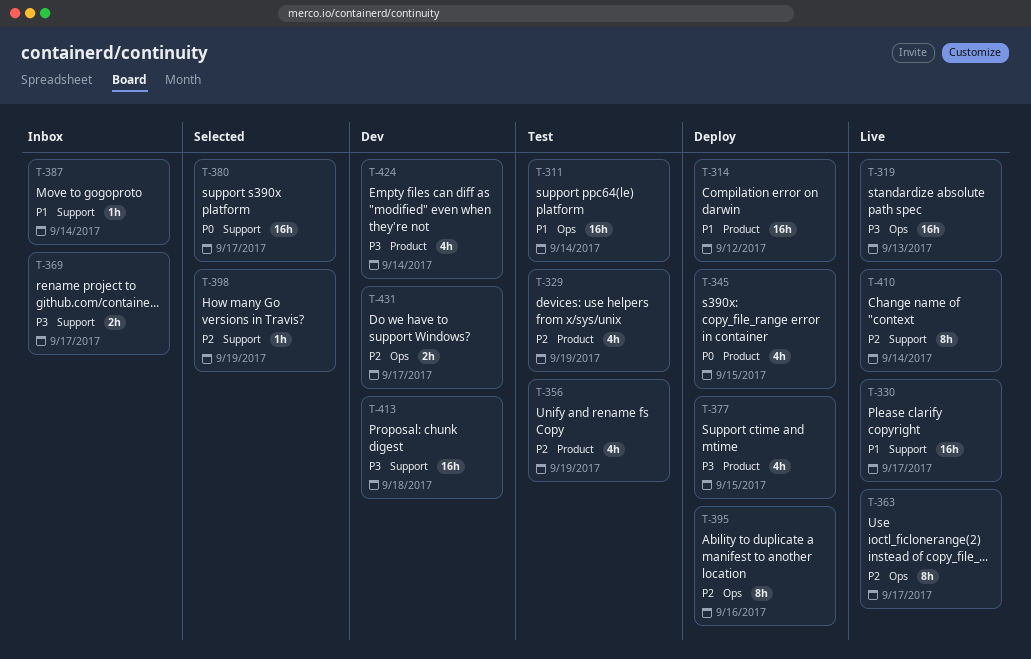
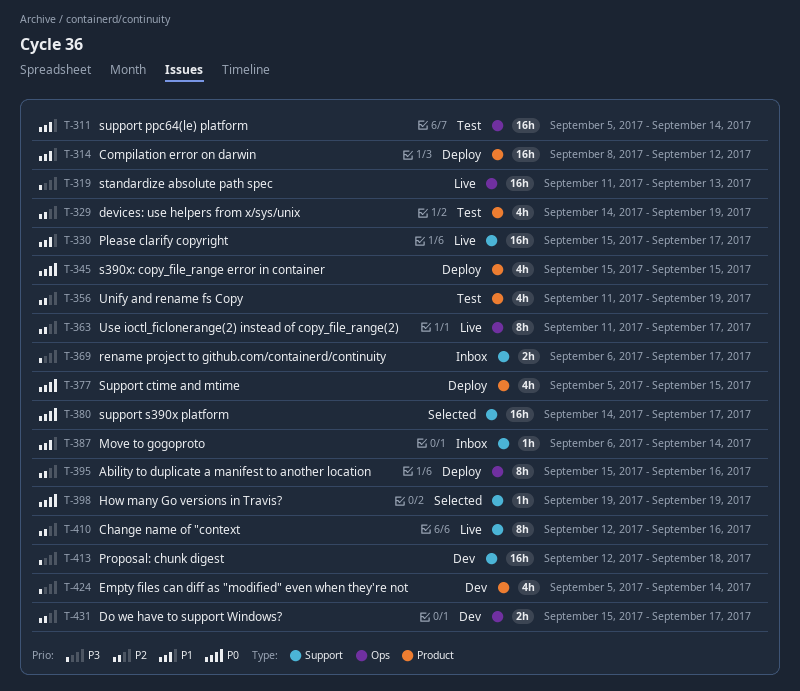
T-377, priority: P3 -> P0
T-398, priority: P2 -> P0
T-410, due: Sep 14 -> Sep 16

